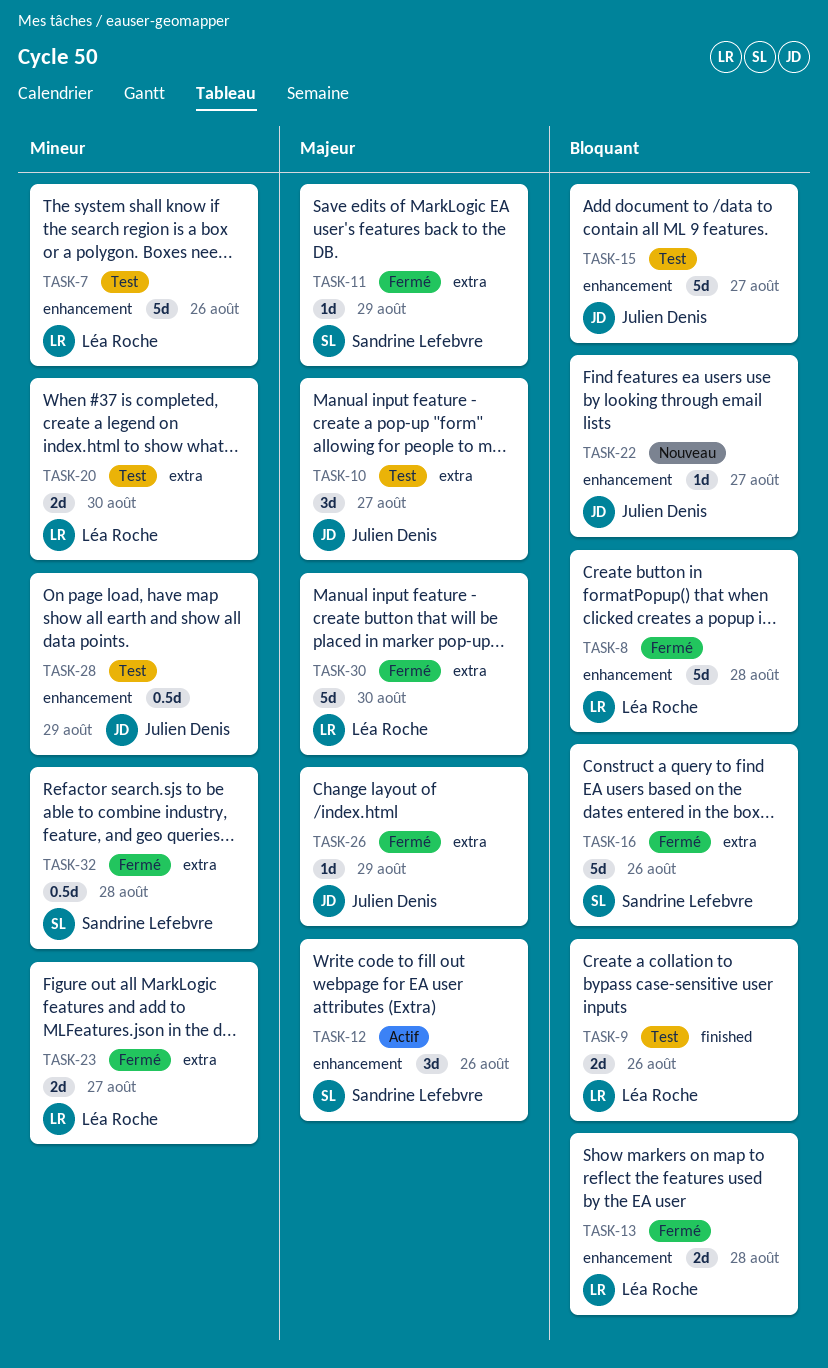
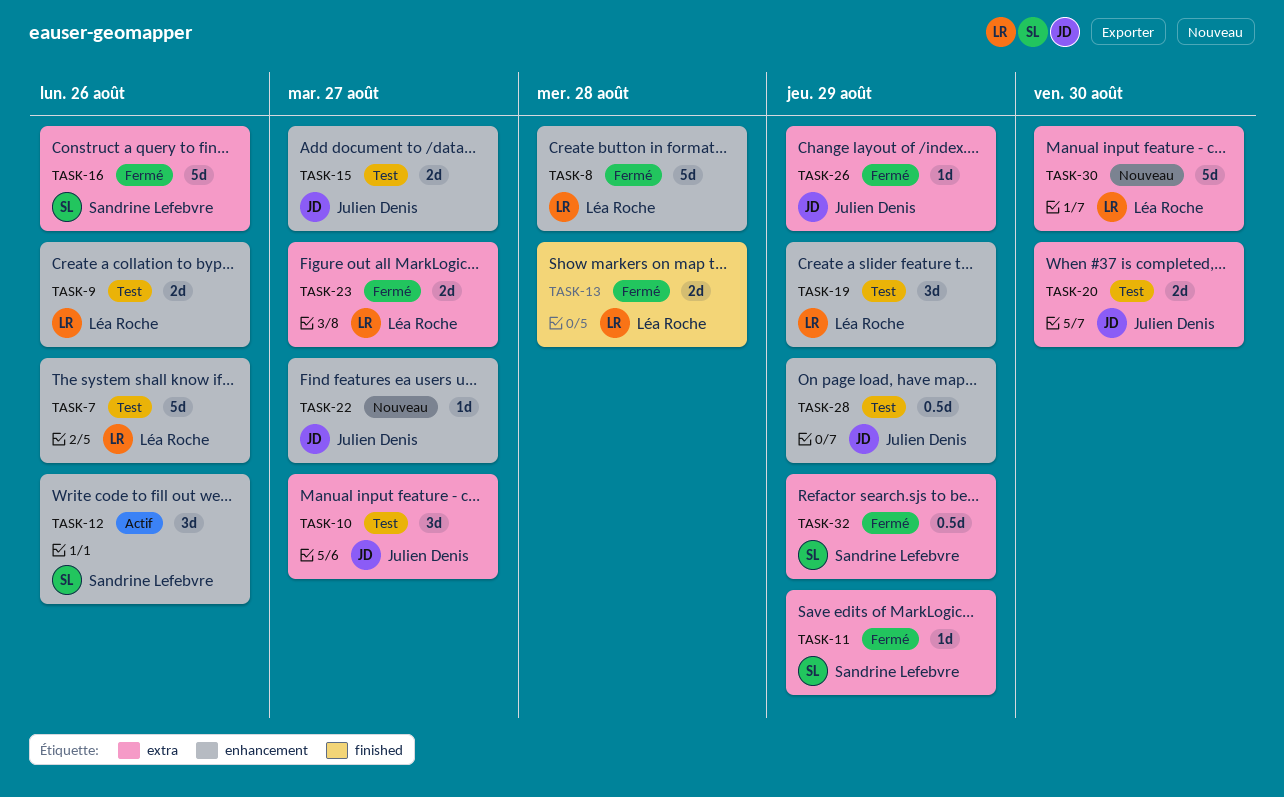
TASK-9, label: finished -> enhancement
TASK-13, label: enhancement -> finished
TASK-15, estimate: 5d -> 2d
TASK-19: none -> present
TASK-20, owner: Léa Roche -> Julien Denis
TASK-30, status: Fermé -> Nouveau
TASK-32, due: Aug 28 -> Aug 29

